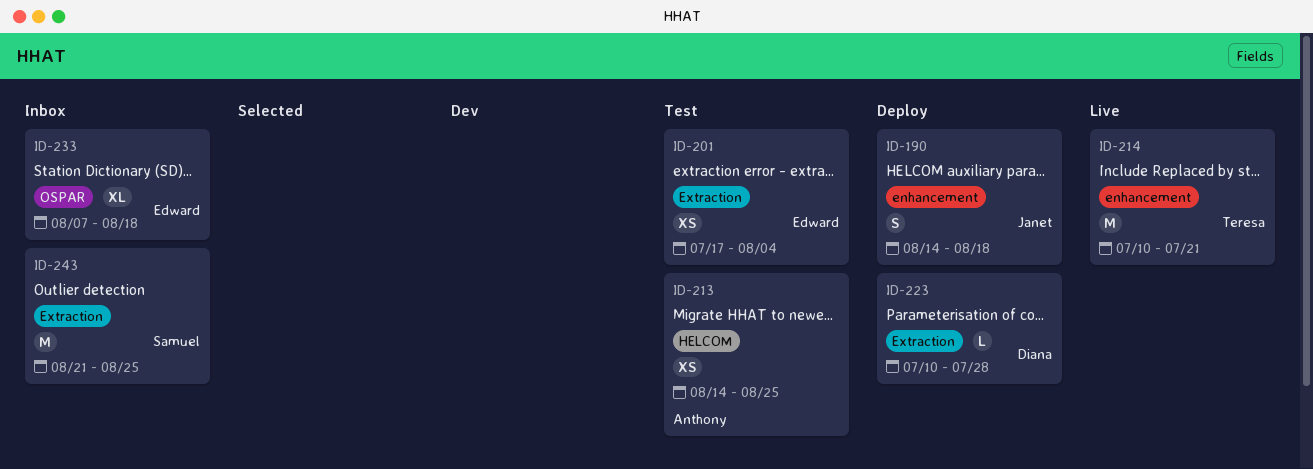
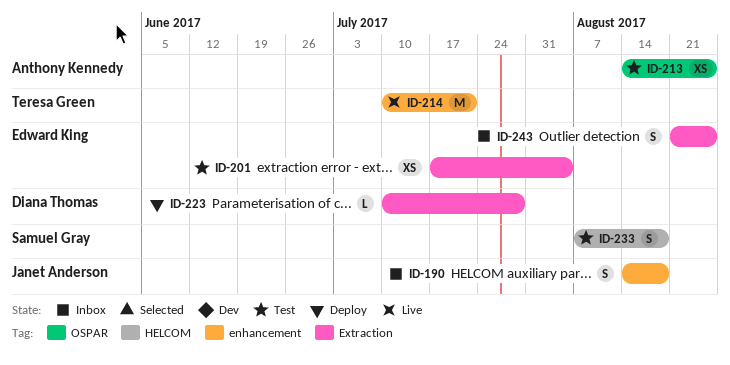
ID-190, status: Deploy -> Inbox
ID-213, label: HELCOM -> OSPAR
ID-233, status: Inbox -> Test
ID-233, owner: Edward King -> Samuel Gray
ID-233, label: OSPAR -> HELCOM
ID-233, estimate: XL -> S
ID-243, owner: Samuel Gray -> Edward King
ID-243, estimate: M -> S

